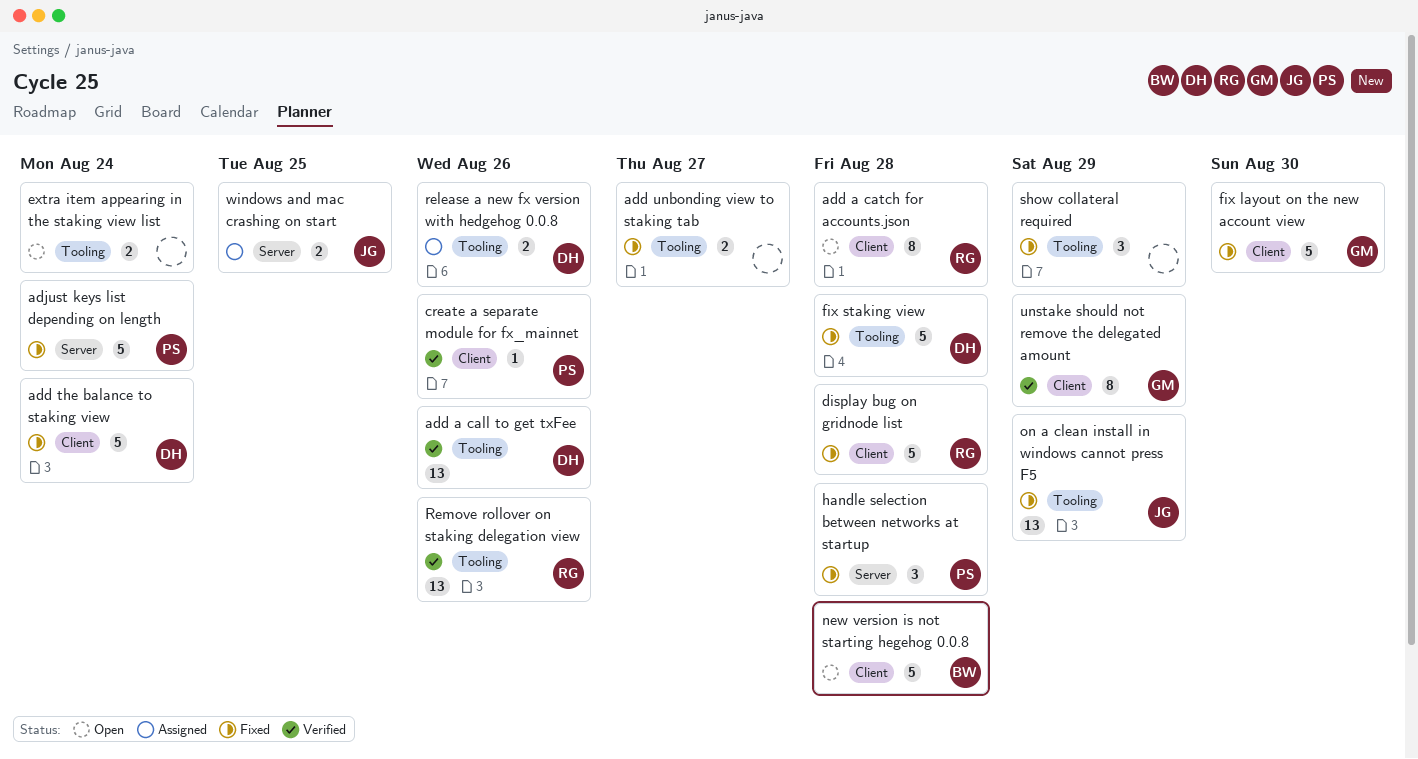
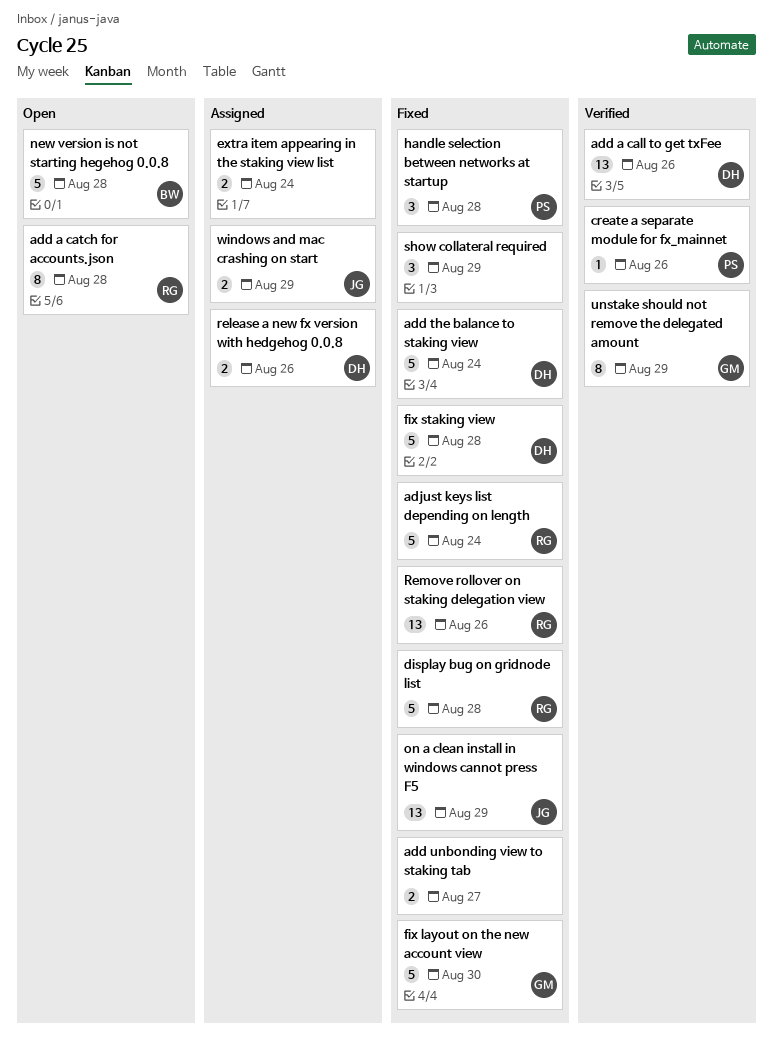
adjust keys list depending on length, owner: PS -> RG
extra item appearing in the staking view list, status: Open -> Assigned
Remove rollover on staking delegation view, status: Verified -> Fixed
windows and mac crashing on start, due: Aug 25 -> Aug 29

